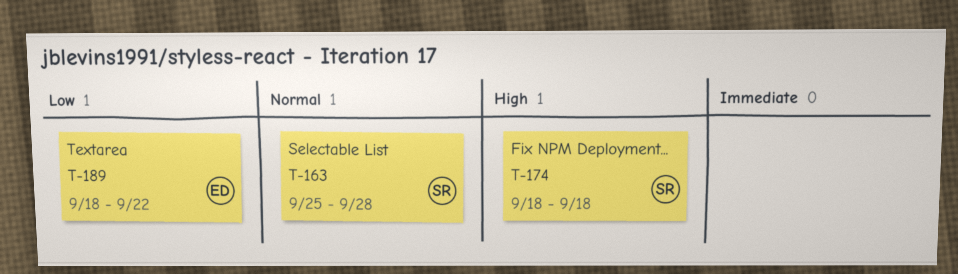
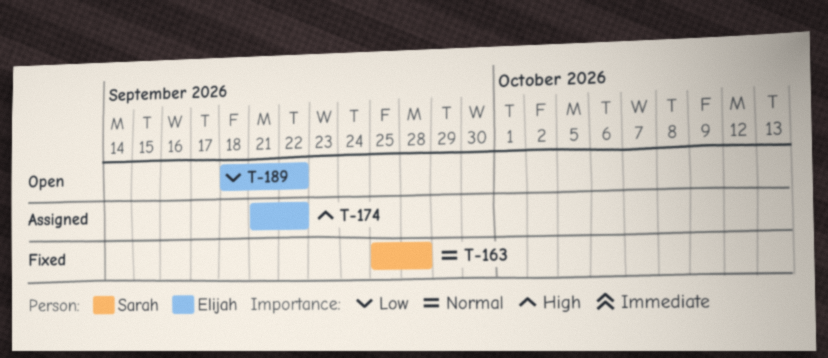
T-174, owner: Sarah -> Elijah
T-174, start: Sep 18 -> Sep 21
T-174, due: Sep 18 -> Sep 22

